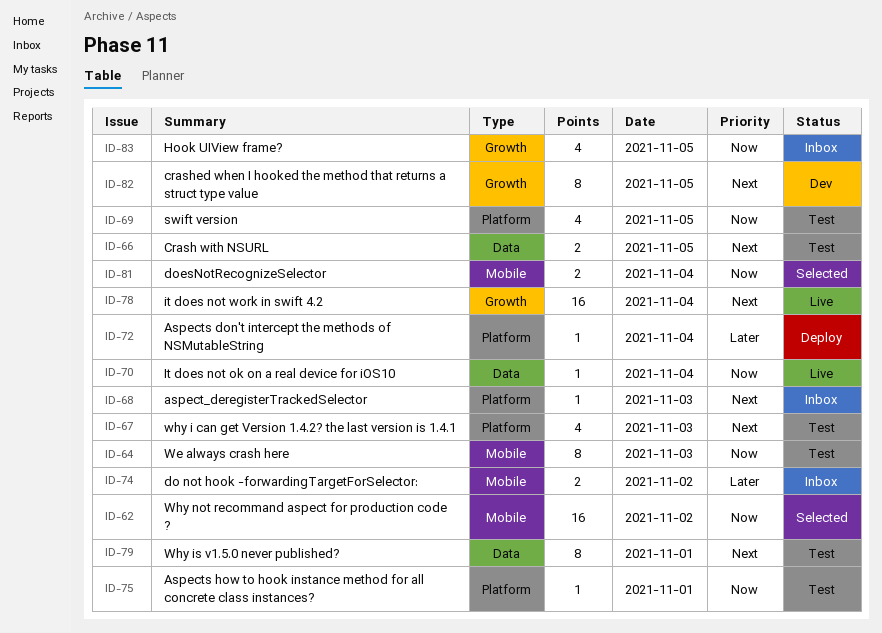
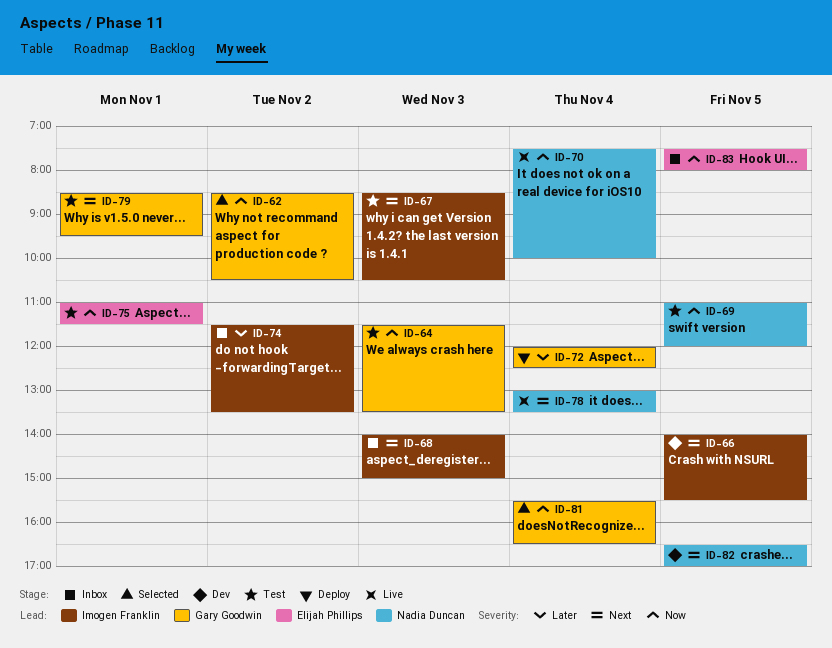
ID-66, status: Test -> Dev

